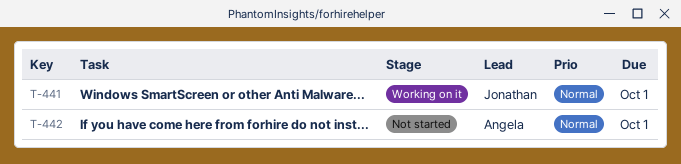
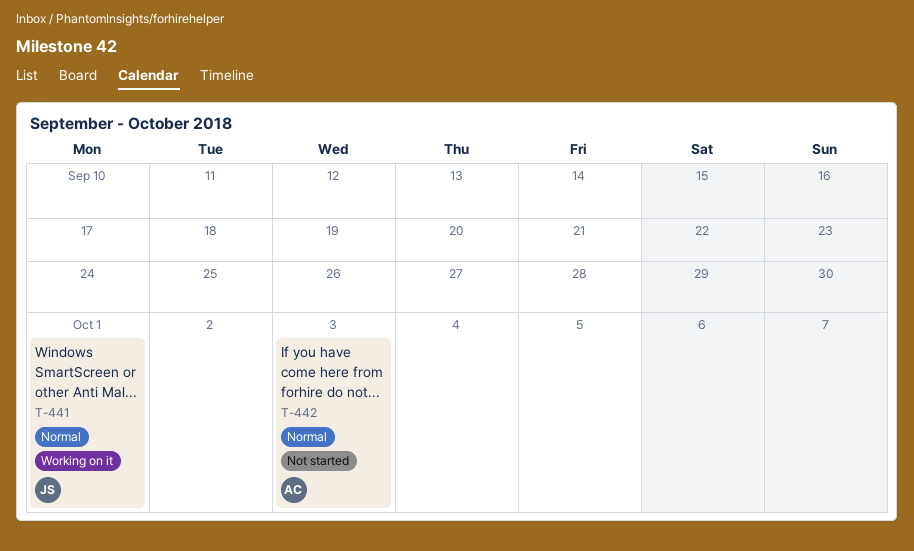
T-442, due: Oct 1 -> Oct 3

